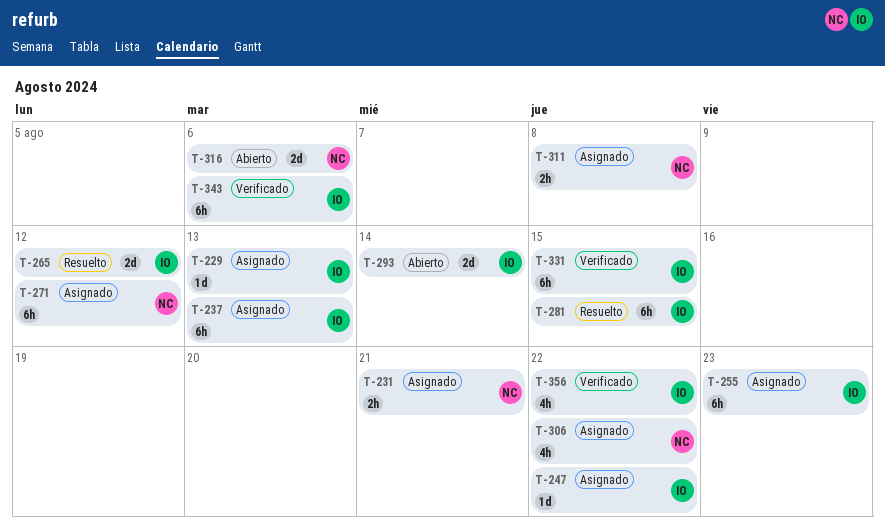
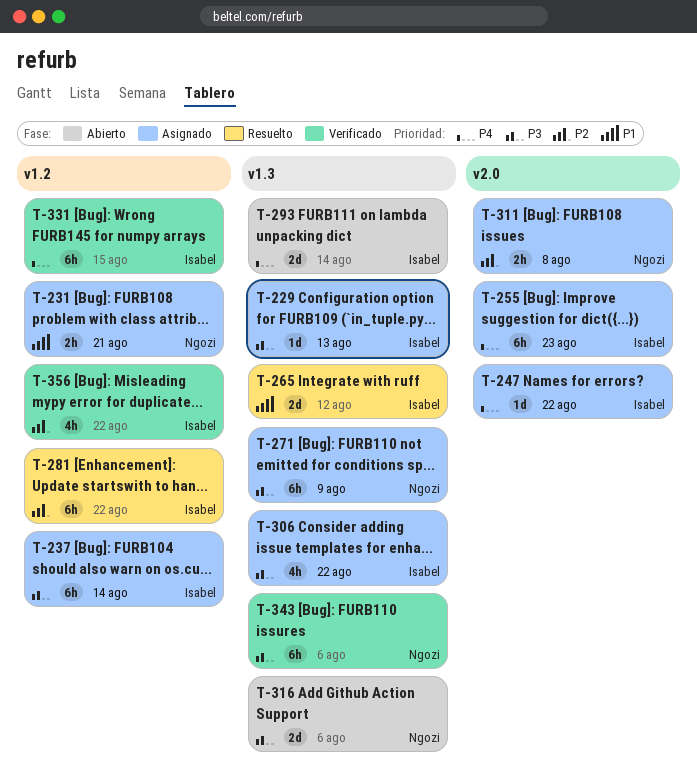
T-237, due: Aug 13 -> Aug 14
T-271, due: Aug 12 -> Aug 9
T-281, due: Aug 15 -> Aug 22
T-306, owner: Ngozi -> Isabel
T-343, owner: Isabel -> Ngozi

